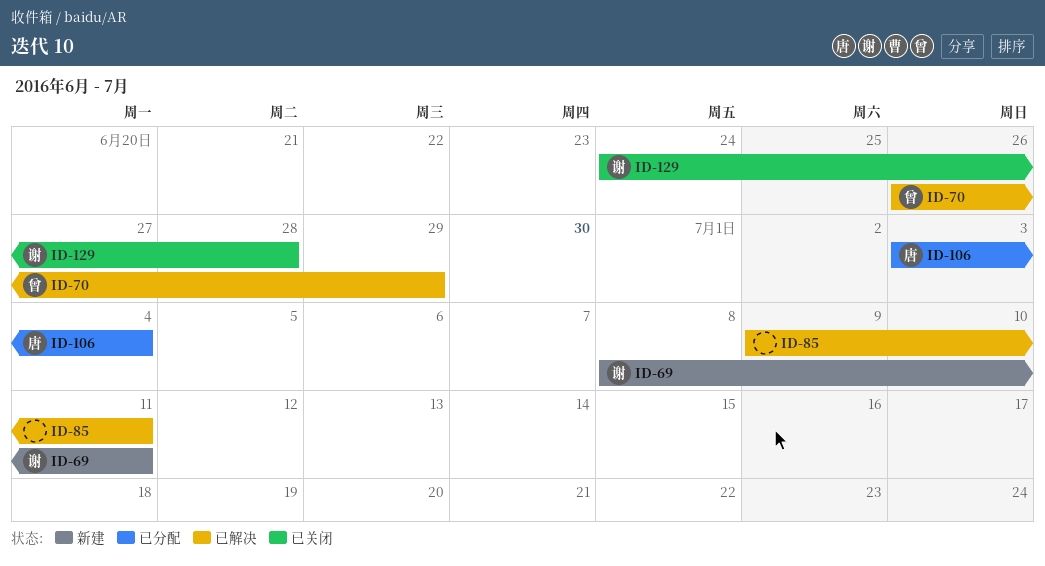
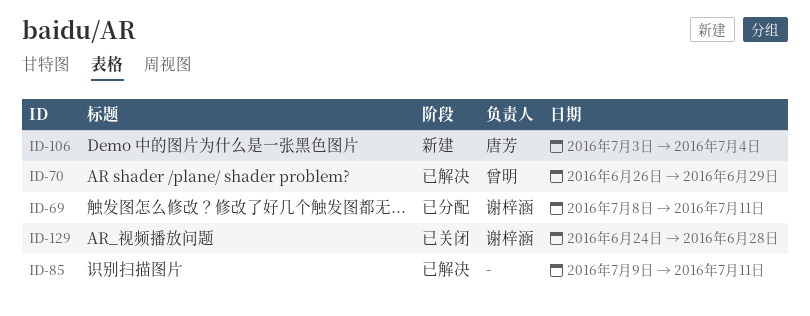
ID-69, status: 新建 -> 已分配
ID-106, status: 已分配 -> 新建

